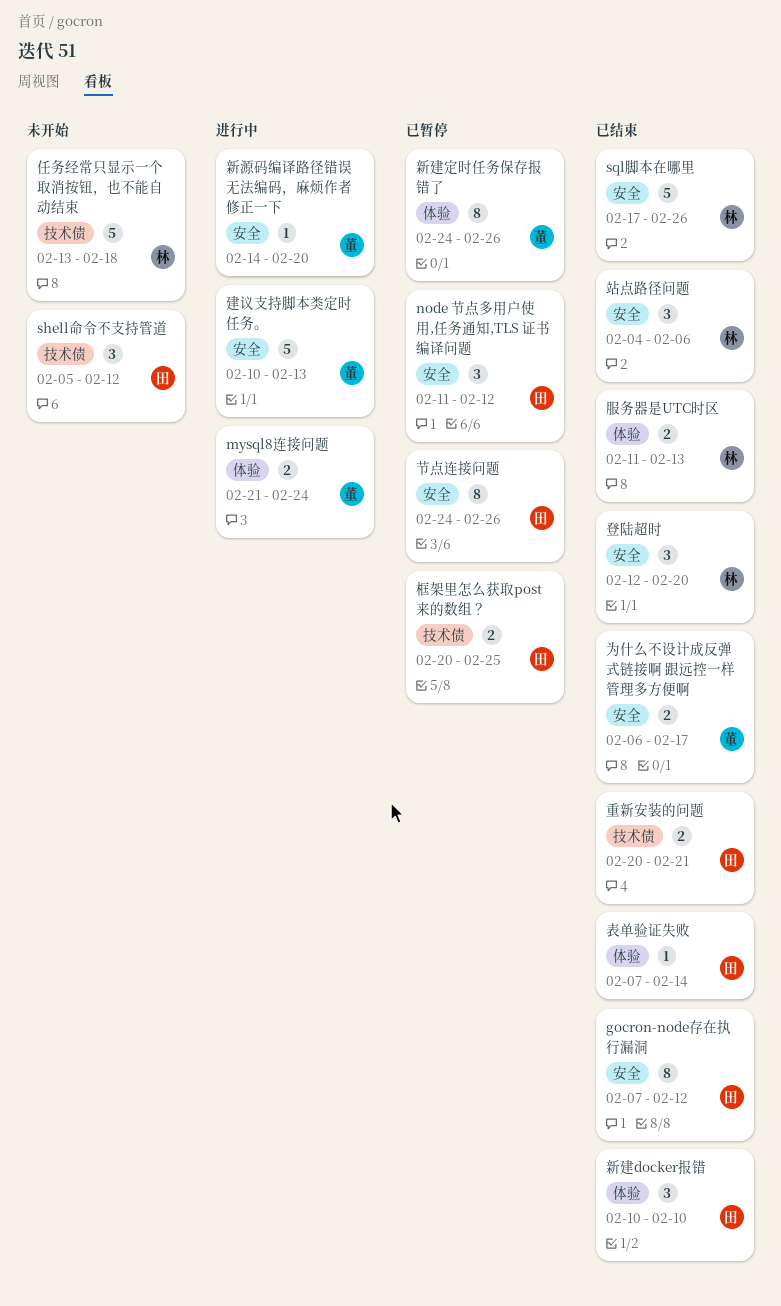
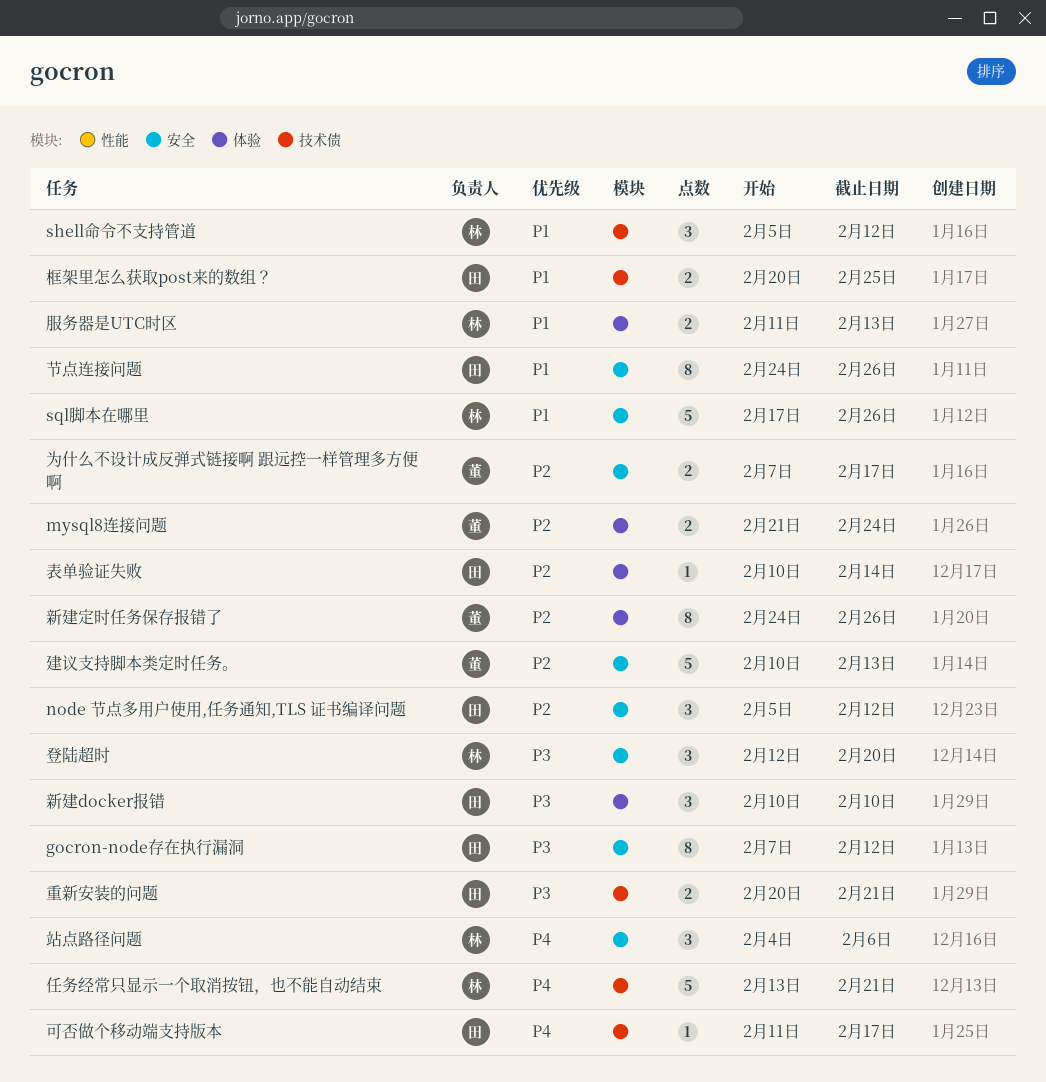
node 节点多用户使用,任务通知,TLS 证书编译问题, start: Feb 11 -> Feb 5
shell命令不支持管道, owner: 田 -> 林
为什么不设计成反弹式链接啊 跟远控一样管理多方便啊, start: Feb 6 -> Feb 7
任务经常只显示一个取消按钮，也不能自动结束, due: Feb 18 -> Feb 21
可否做个移动端支持版本: none -> present
新源码编译路径错误无法编码，麻烦作者修正一下: present -> none
表单验证失败, start: Feb 7 -> Feb 10

